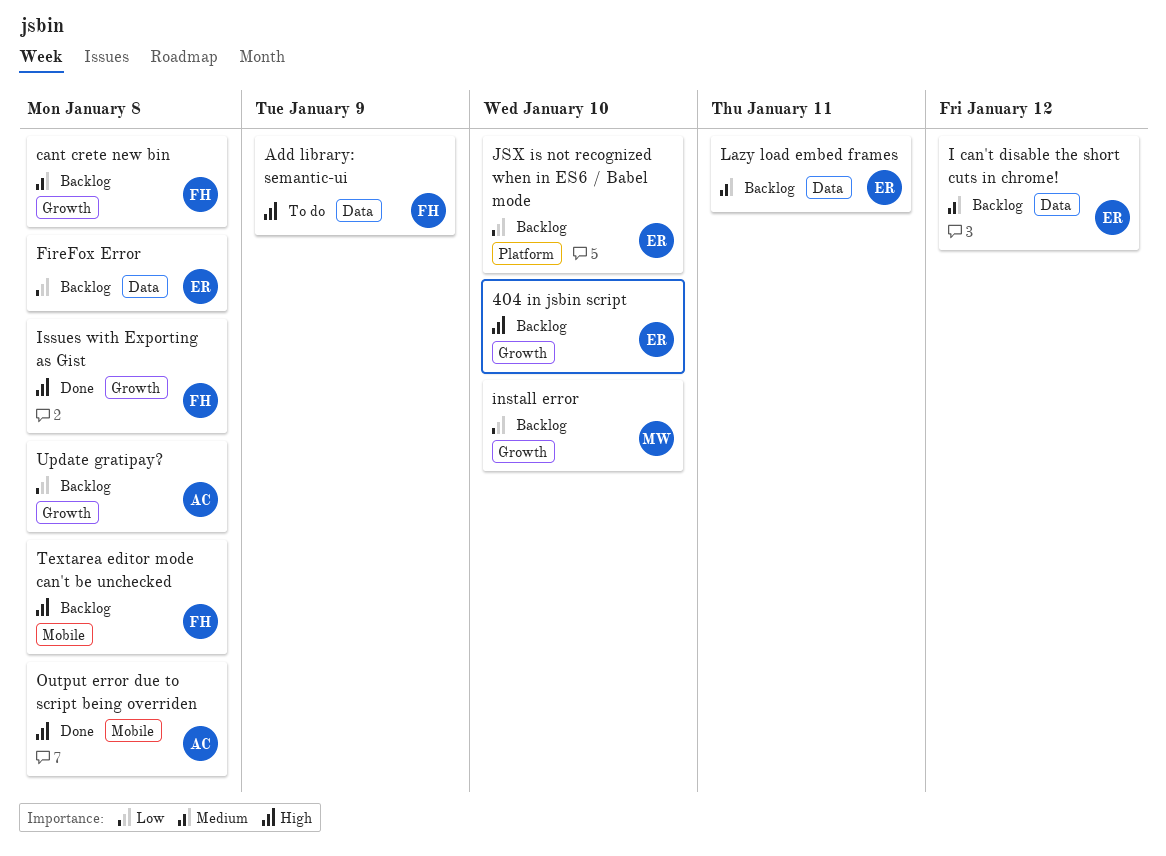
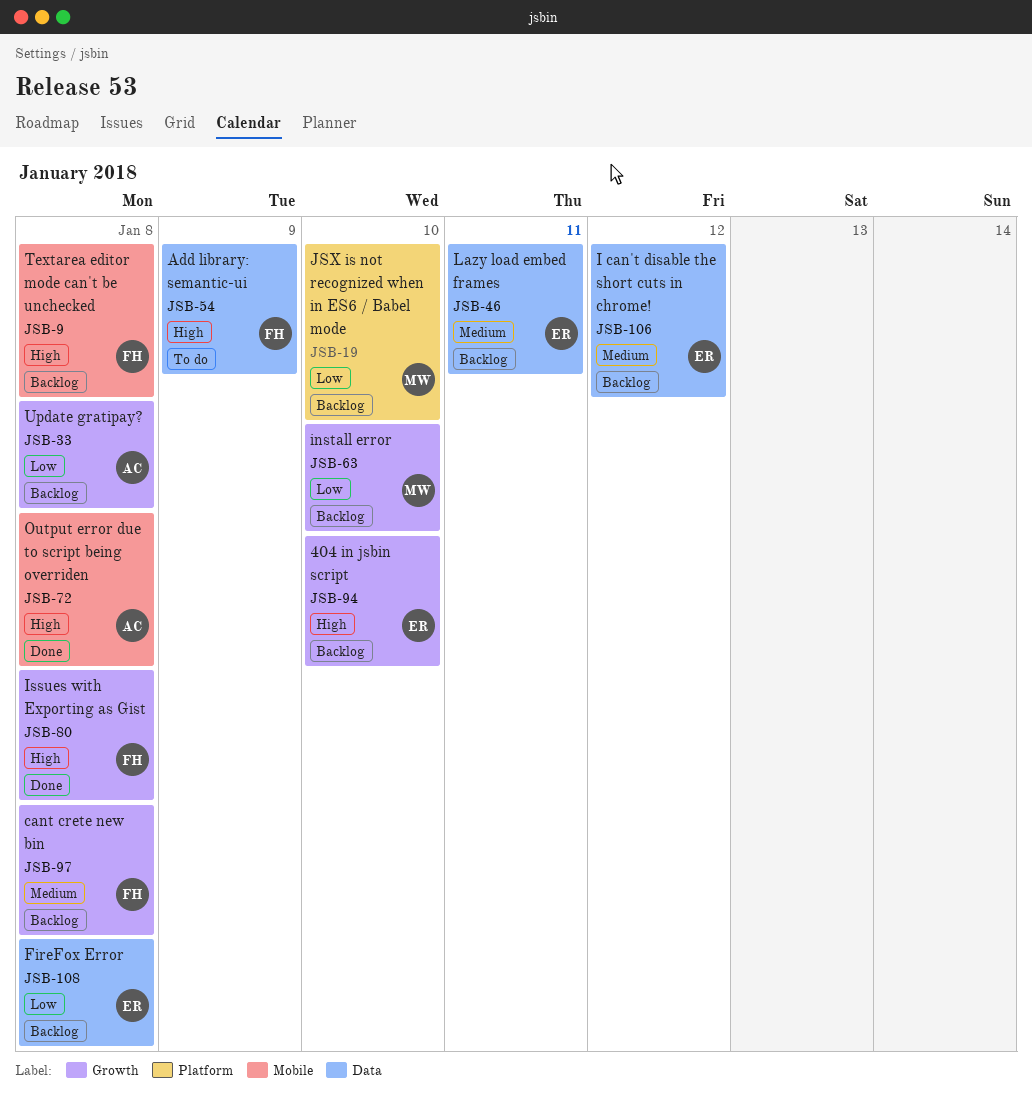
JSX is not recognized when in ES6 / Babel mode, owner: ER -> MW

